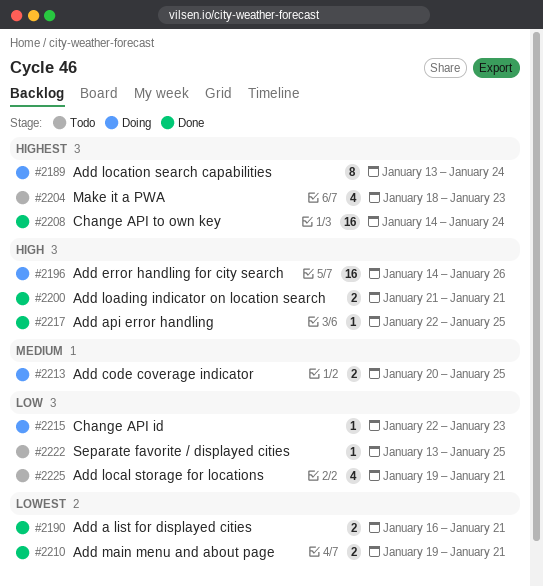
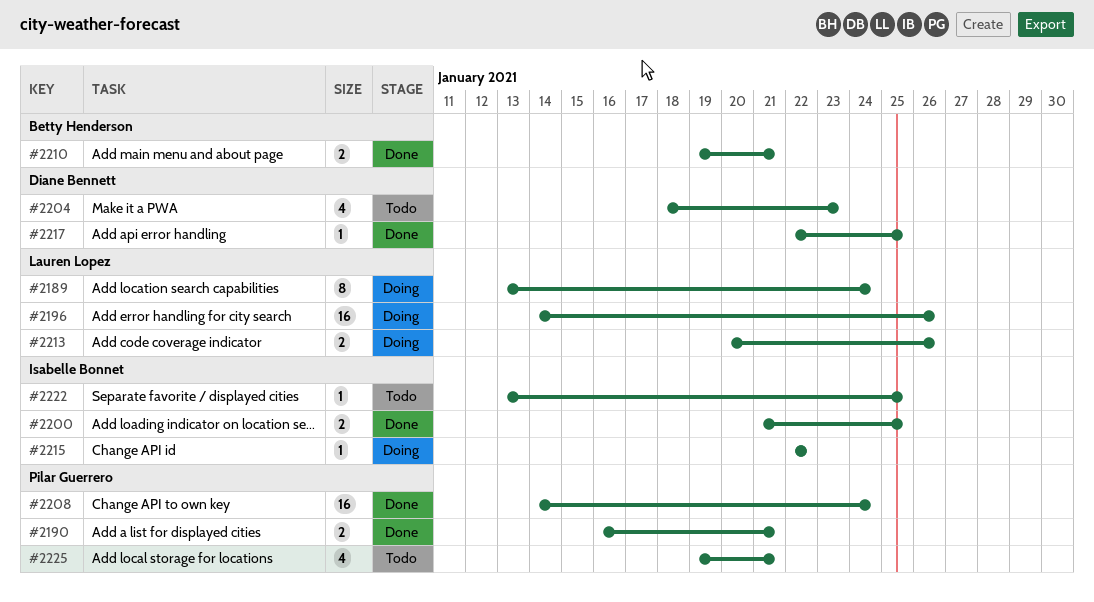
#2200, due: Jan 21 -> Jan 25
#2213, due: Jan 25 -> Jan 26
#2215, due: Jan 23 -> Jan 22

